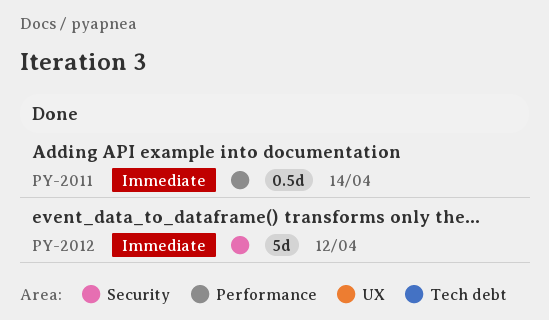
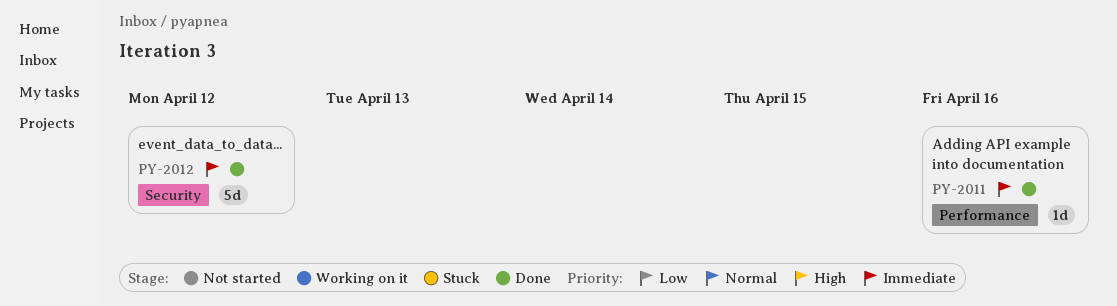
PY-2011, estimate: 0.5d -> 1d
PY-2011, due: Apr 14 -> Apr 16

